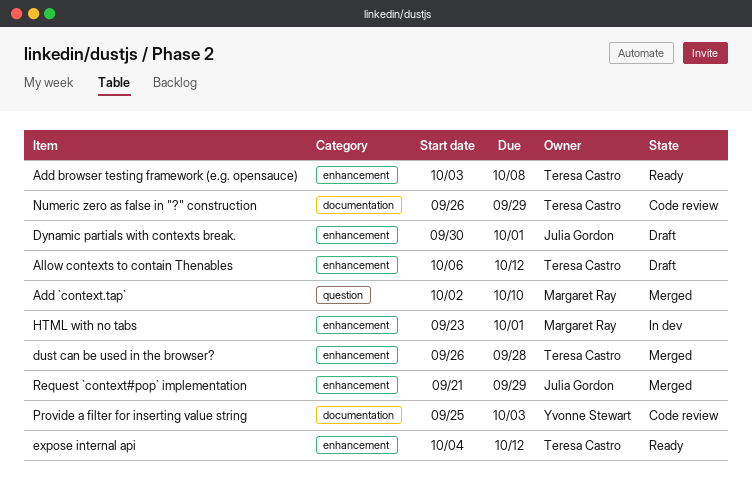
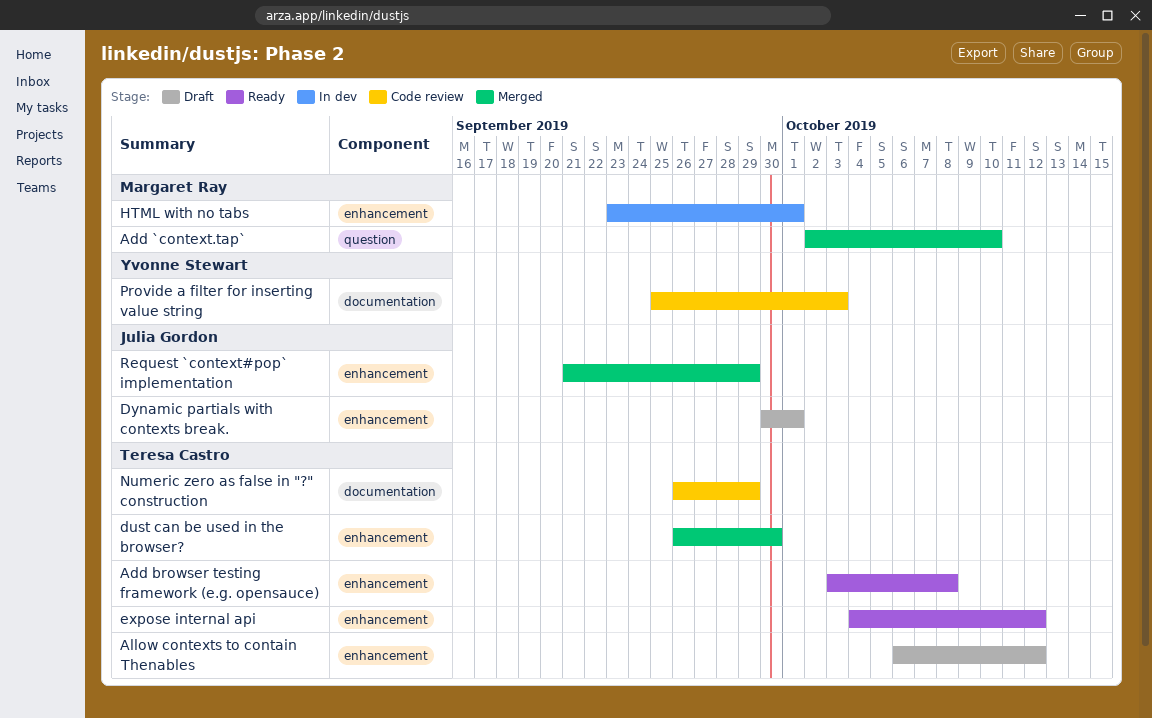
dust can be used in the browser?, due: Sep 28 -> Sep 30

